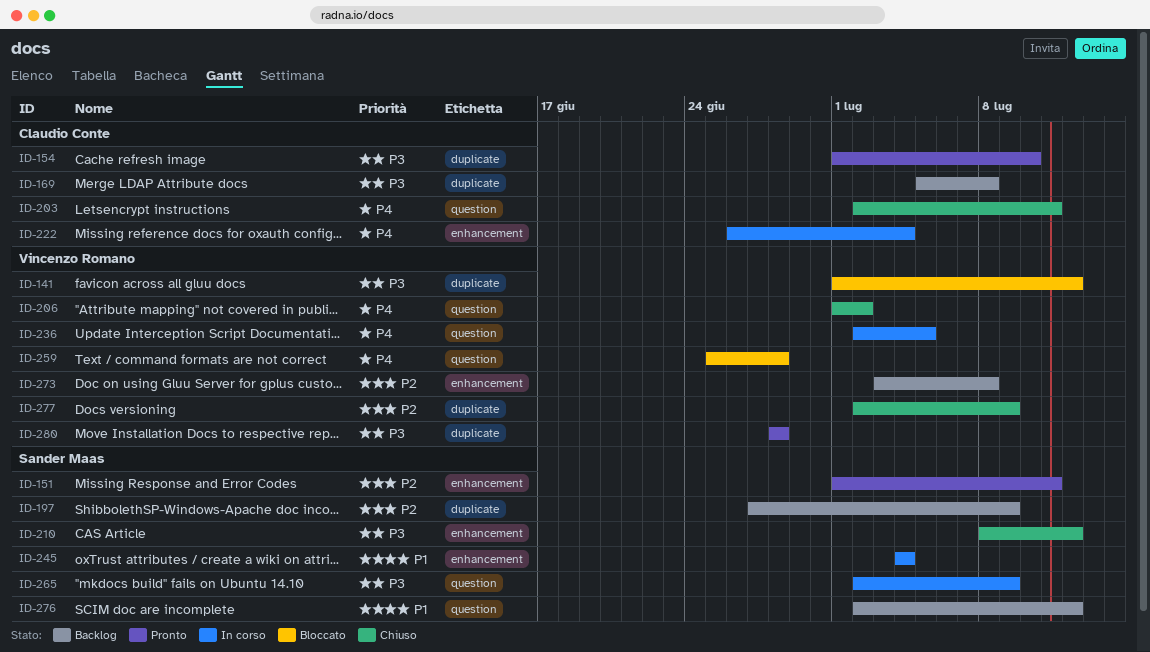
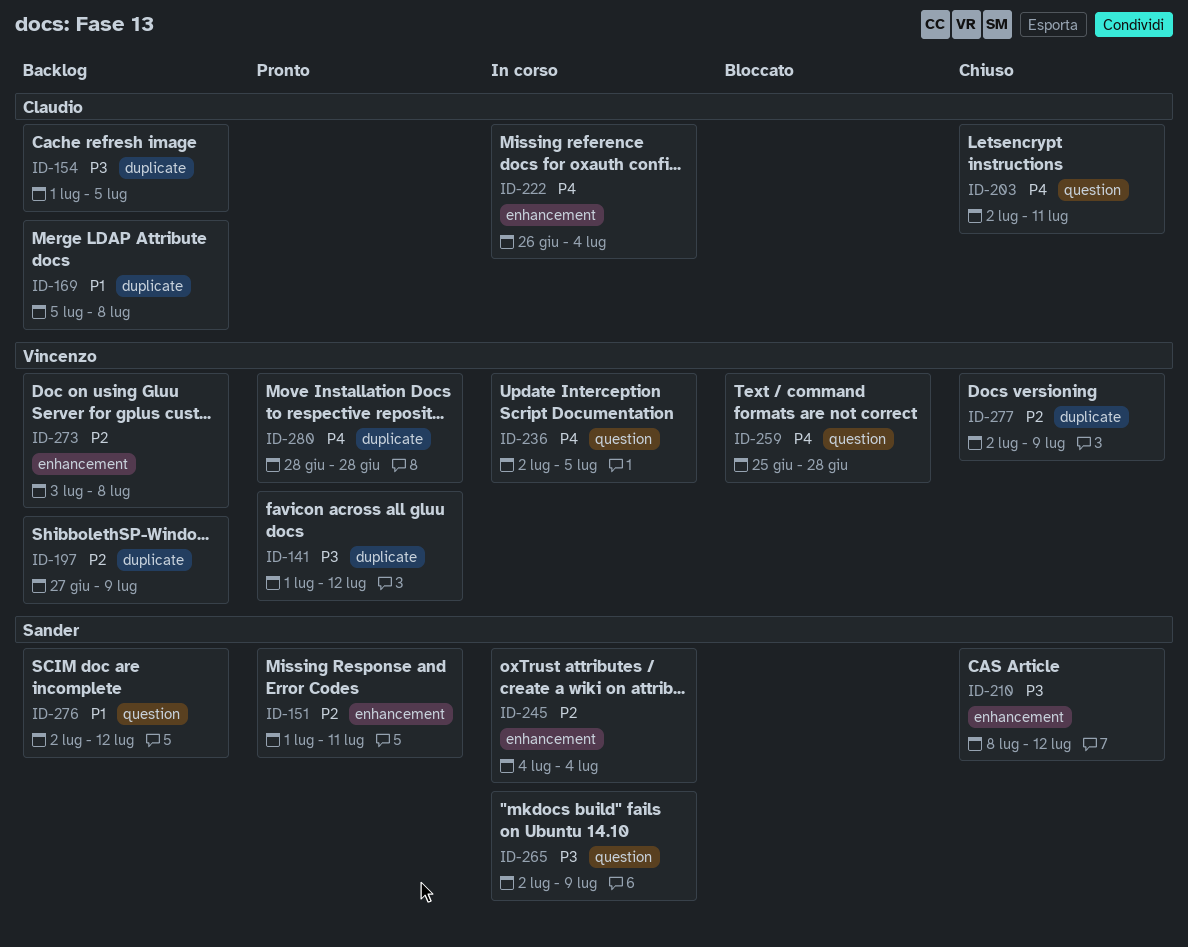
ID-141, status: Bloccato -> Pronto
ID-154, status: Pronto -> Backlog
ID-154, due: Jul 10 -> Jul 5
ID-169, priority: P3 -> P1
ID-197, owner: Sander Maas -> Vincenzo Romano
ID-206: present -> none
ID-245, priority: P1 -> P2
ID-280, priority: P3 -> P4

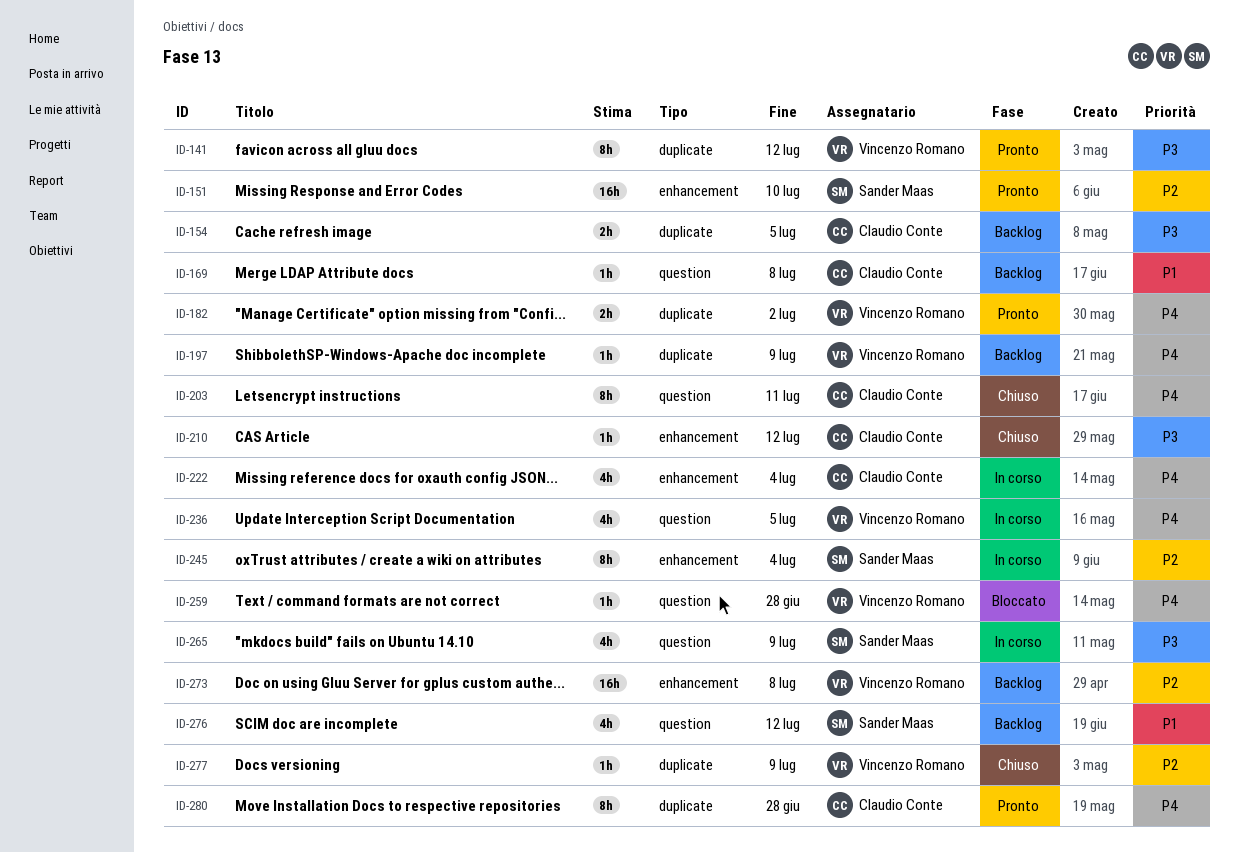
ID-151, due: Jul 11 -> Jul 10
ID-169, label: duplicate -> question
ID-182: none -> present
ID-197, priority: P2 -> P4
ID-210, owner: Sander Maas -> Claudio Conte
ID-280, owner: Vincenzo Romano -> Claudio Conte

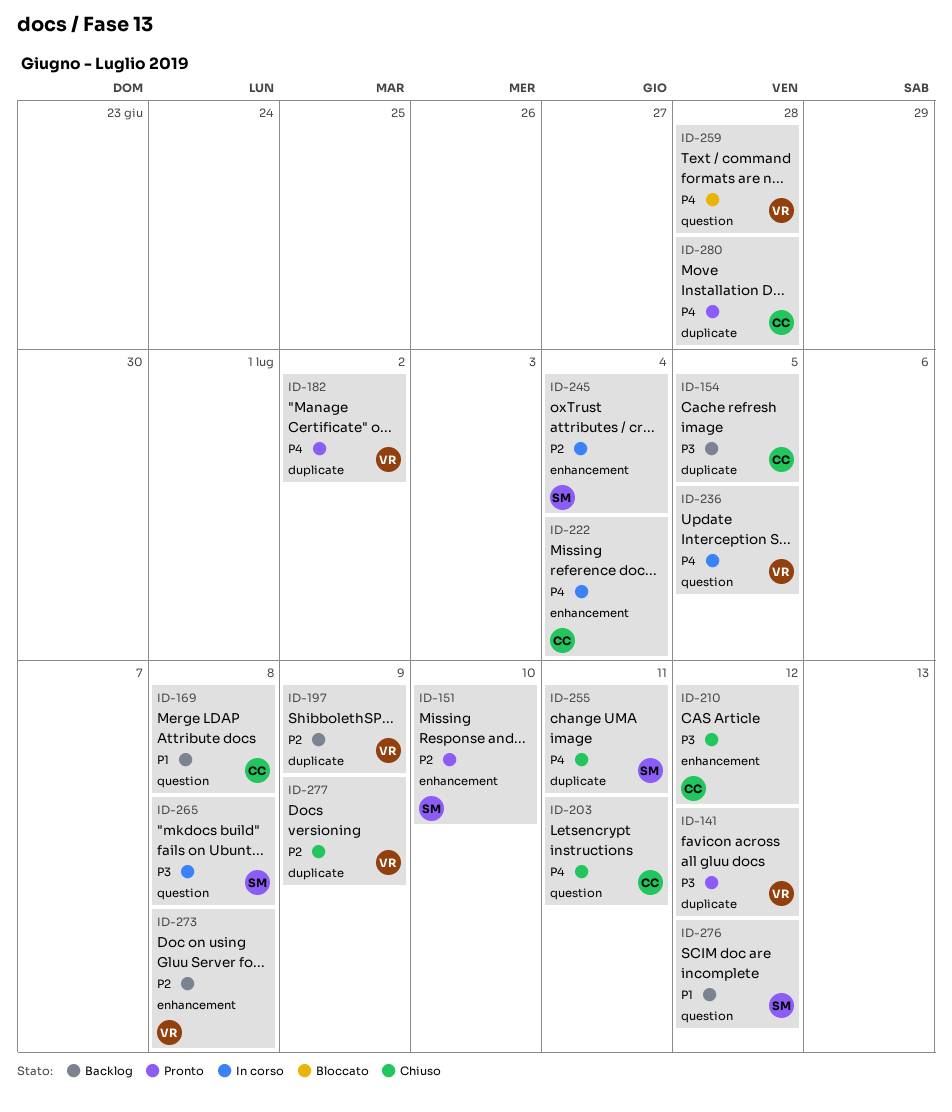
ID-197, priority: P4 -> P2
ID-255: none -> present
ID-265, due: Jul 9 -> Jul 8

